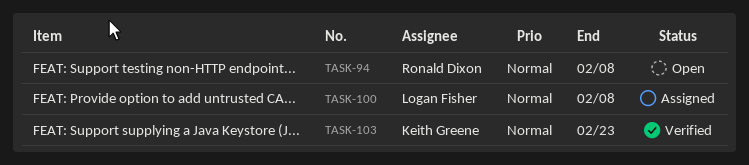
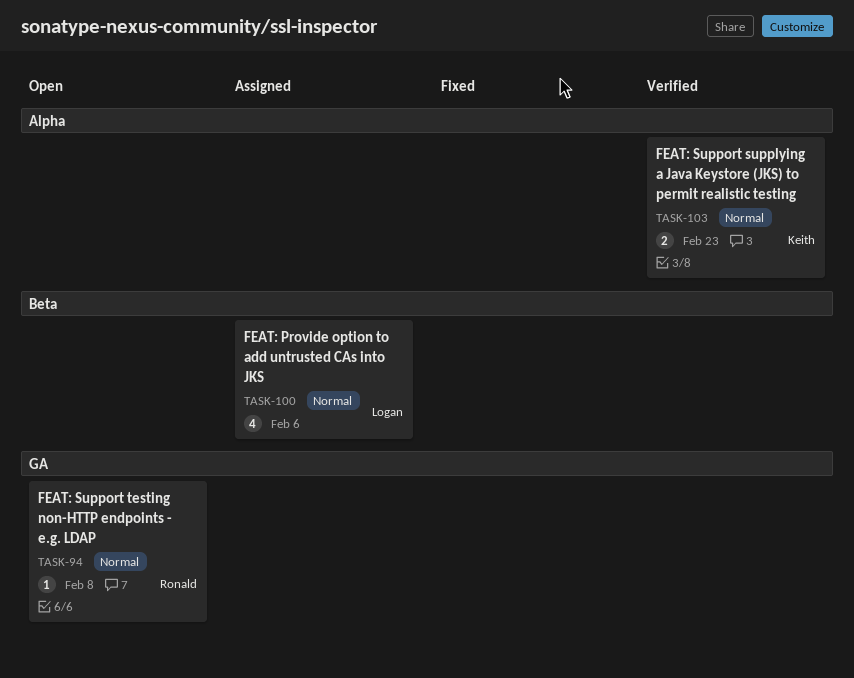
TASK-100, due: Feb 8 -> Feb 6

